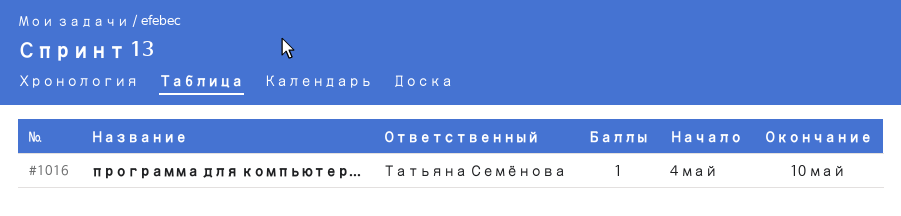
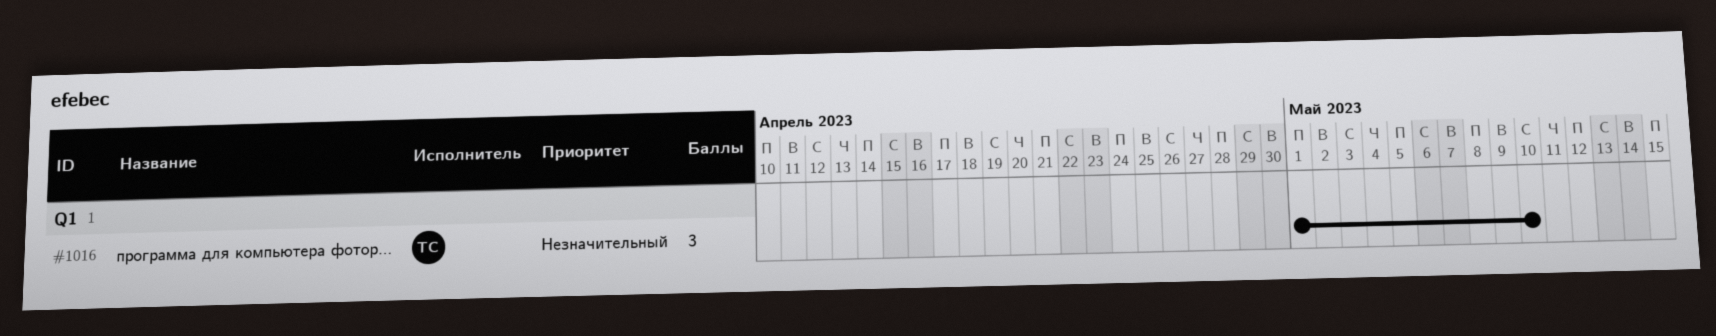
#1016, estimate: 1 -> 3
#1016, start: May 4 -> May 1

